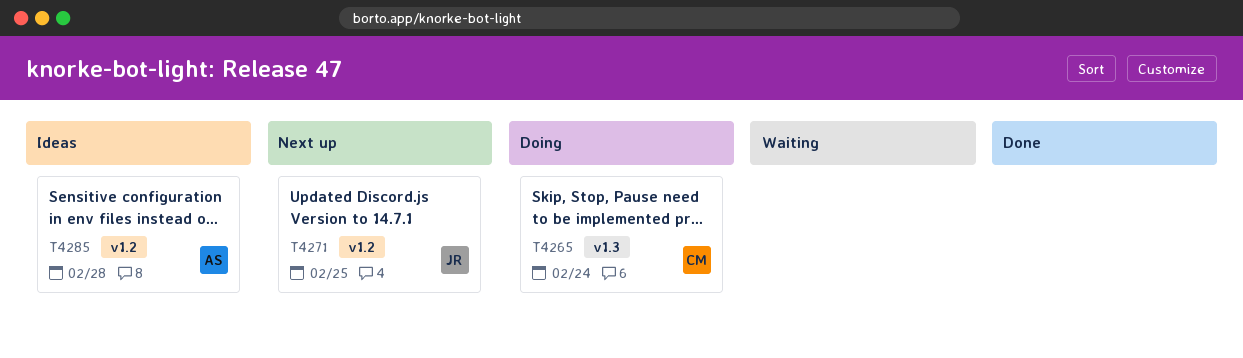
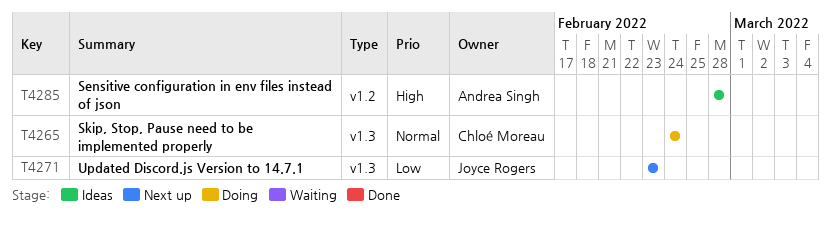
T4271, label: v1.2 -> v1.3
T4271, due: Feb 25 -> Feb 23

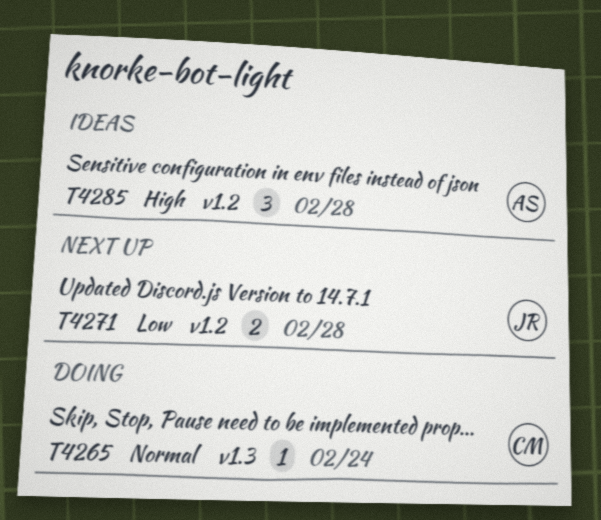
T4271, label: v1.3 -> v1.2
T4271, due: Feb 23 -> Feb 28

